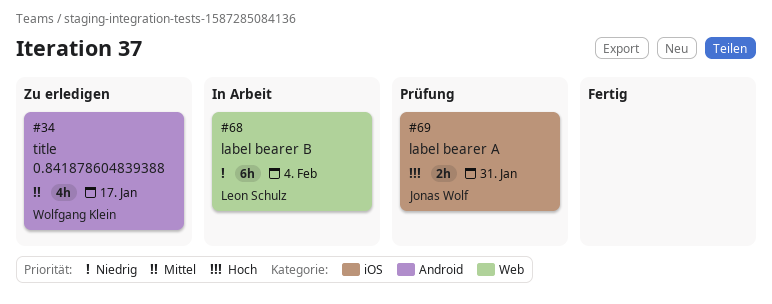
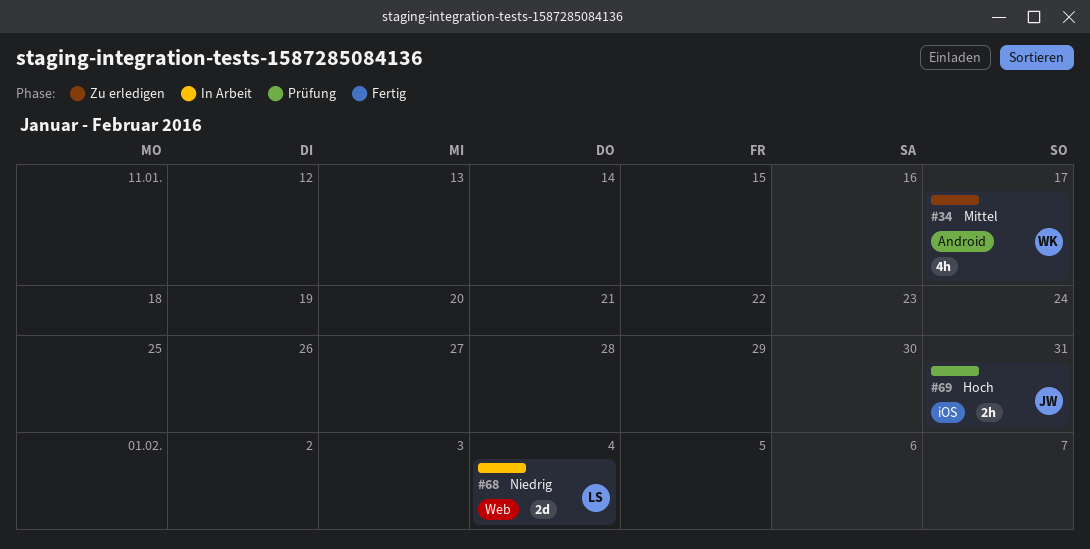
#68, estimate: 6h -> 2d

